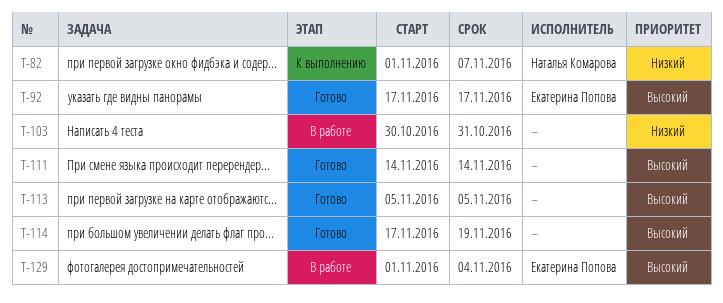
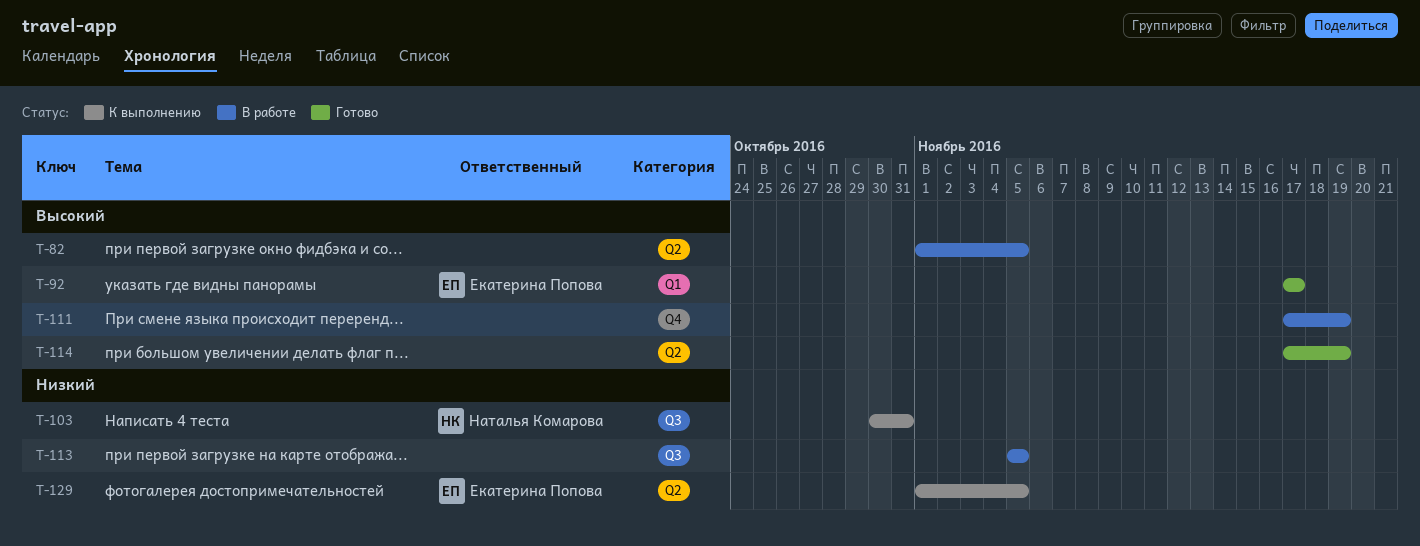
T-82, status: К выполнению -> В работе
T-82, owner: Наталья Комарова -> none
T-82, priority: Низкий -> Высокий
T-82, due: Nov 7 -> Nov 5
T-103, status: В работе -> К выполнению
T-103, owner: none -> Наталья Комарова
T-111, status: Готово -> В работе
T-111, start: Nov 14 -> Nov 17
T-111, due: Nov 14 -> Nov 19
T-113, status: Готово -> В работе
T-113, priority: Высокий -> Низкий
T-129, status: В работе -> К выполнению
T-129, priority: Высокий -> Низкий
T-129, due: Nov 4 -> Nov 5

